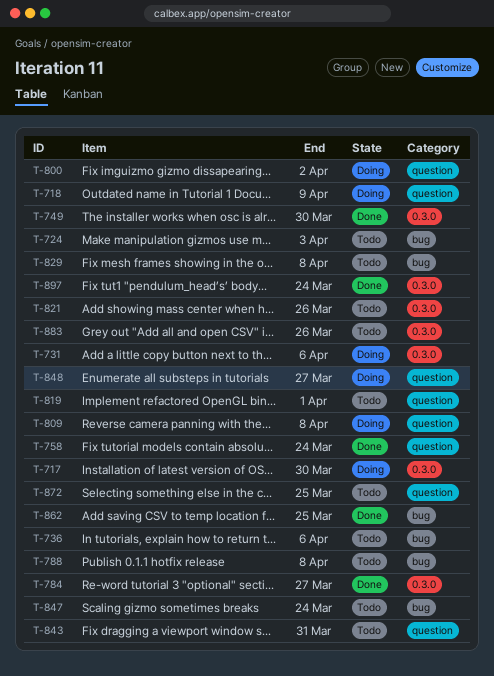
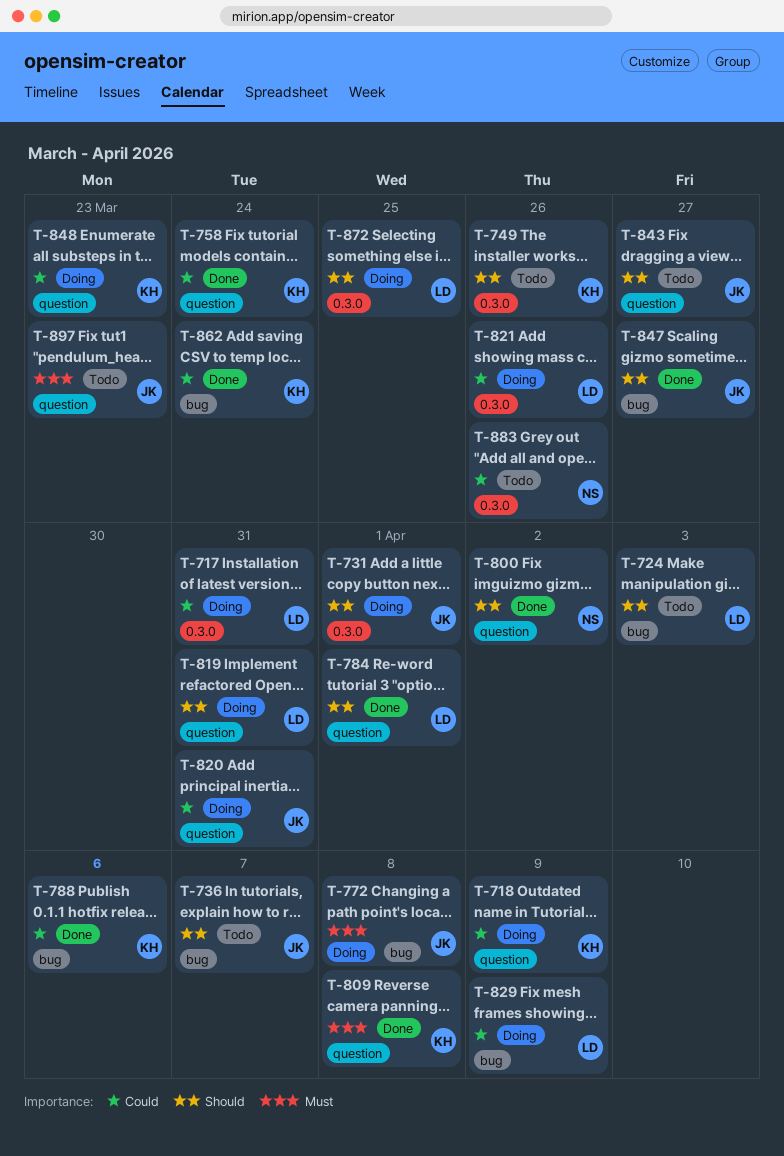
T-717, due: Mar 30 -> Mar 31
T-731, due: Apr 6 -> Apr 1
T-736, due: Apr 6 -> Apr 7
T-749, status: Done -> Todo
T-749, due: Mar 30 -> Mar 26
T-772: none -> present
T-784, label: 0.3.0 -> question
T-784, due: Mar 27 -> Apr 1
T-788, status: Todo -> Done
T-788, due: Apr 8 -> Apr 6
T-800, status: Doing -> Done
T-809, status: Doing -> Done
T-819, status: Todo -> Doing
T-819, due: Apr 1 -> Mar 31
T-820: none -> present
T-821, status: Todo -> Doing
T-829, status: Todo -> Doing
T-829, due: Apr 8 -> Apr 9
T-843, due: Mar 31 -> Mar 27
T-847, status: Todo -> Done
T-847, due: Mar 24 -> Mar 27
T-848, due: Mar 27 -> Mar 23
T-862, due: Mar 25 -> Mar 24
T-872, status: Todo -> Doing
T-872, label: question -> 0.3.0
T-897, status: Done -> Todo
T-897, label: 0.3.0 -> question
T-897, due: Mar 24 -> Mar 23

